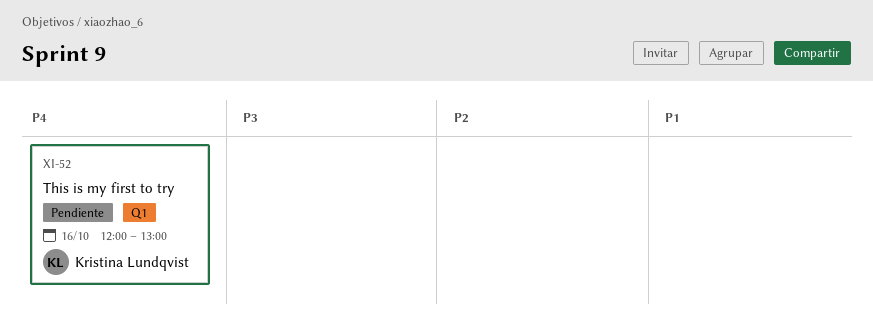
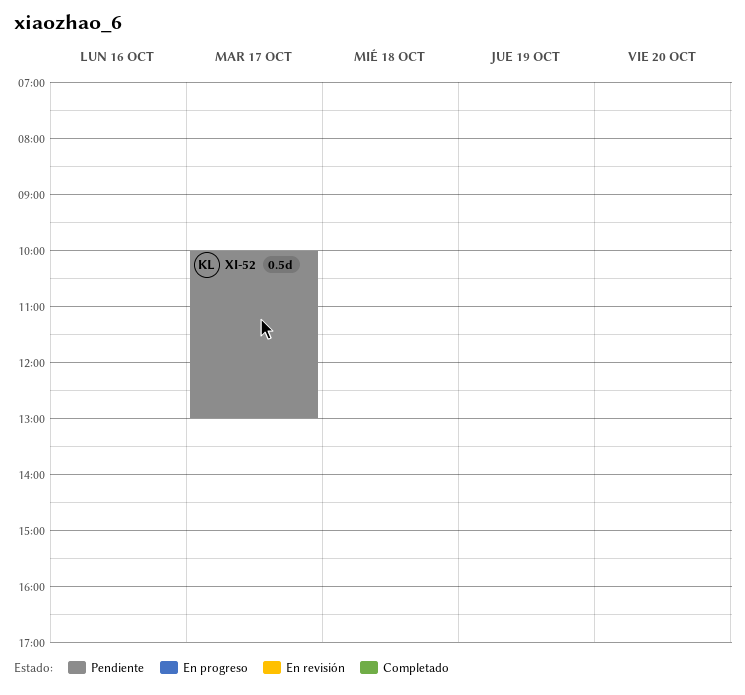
XI-52, day: Oct 16 -> Oct 17
XI-52, begins: 12:00 -> 10:00

